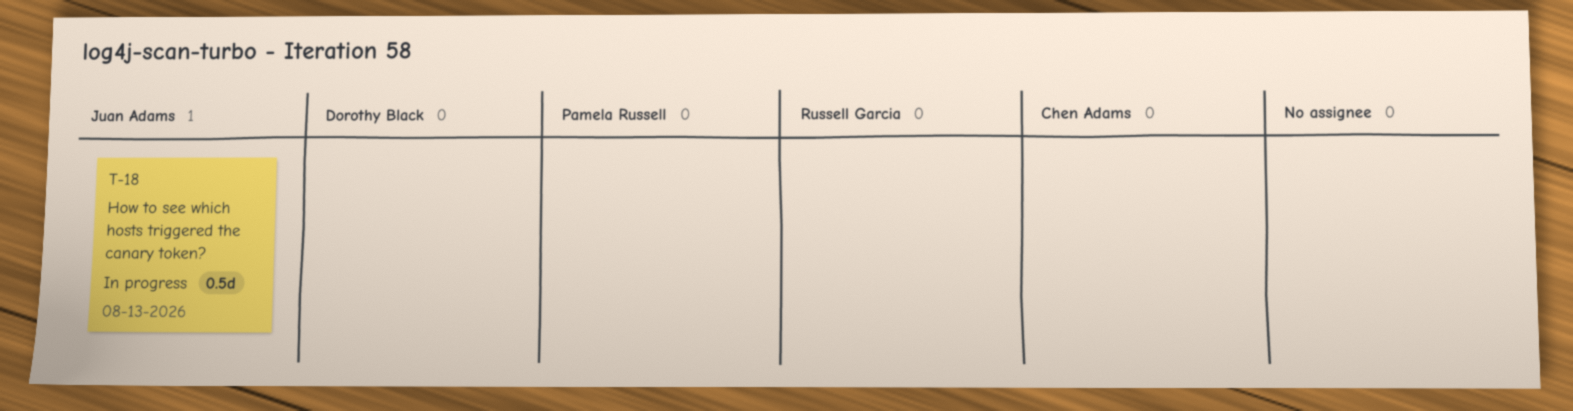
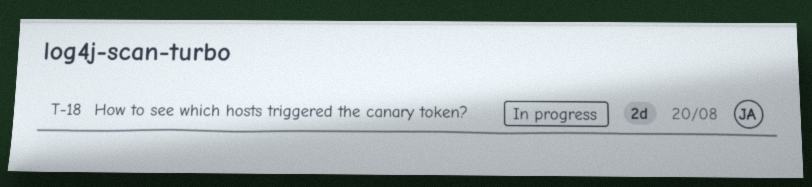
T-18, estimate: 0.5d -> 2d
T-18, due: Aug 13 -> Aug 20

